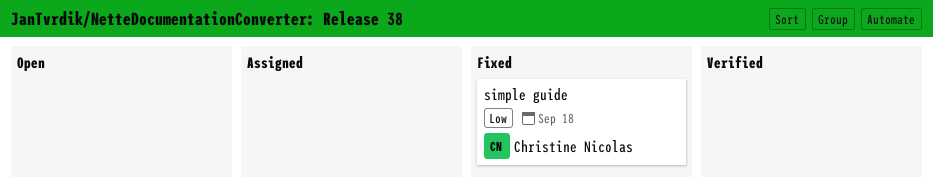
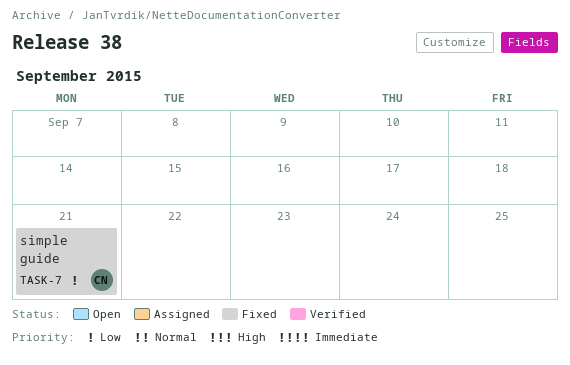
simple guide, due: Sep 18 -> Sep 21

